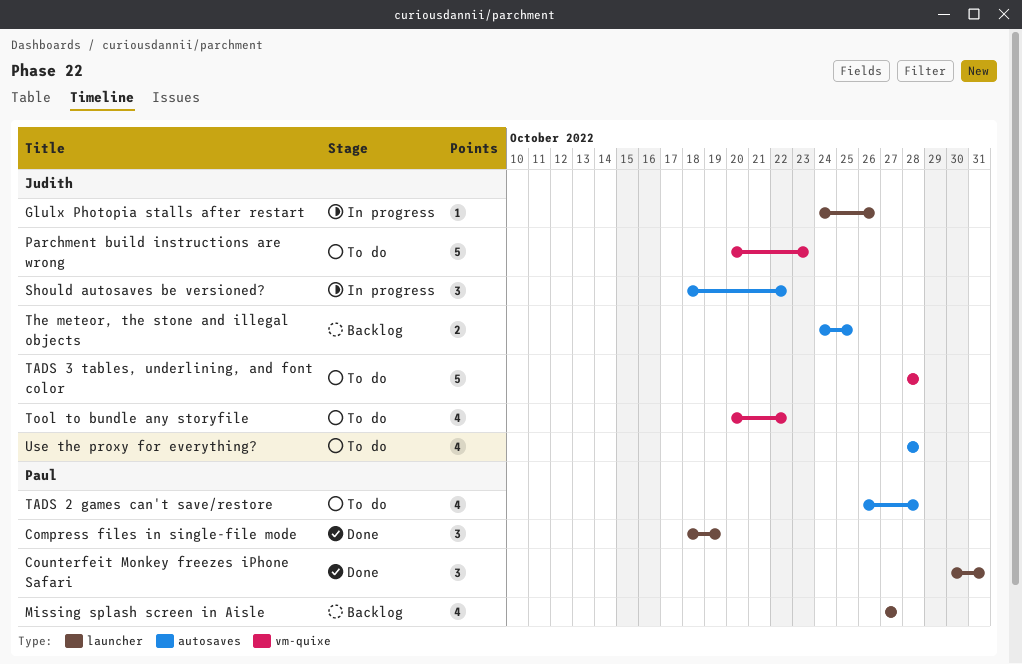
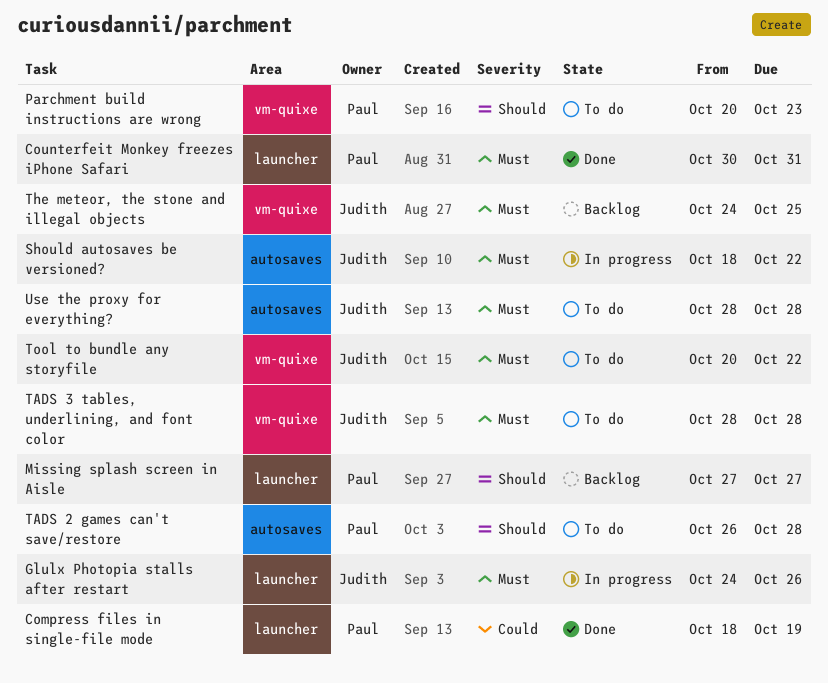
Parchment build instructions are wrong, owner: Judith -> Paul
The meteor, the stone and illegal objects, label: autosaves -> vm-quixe

